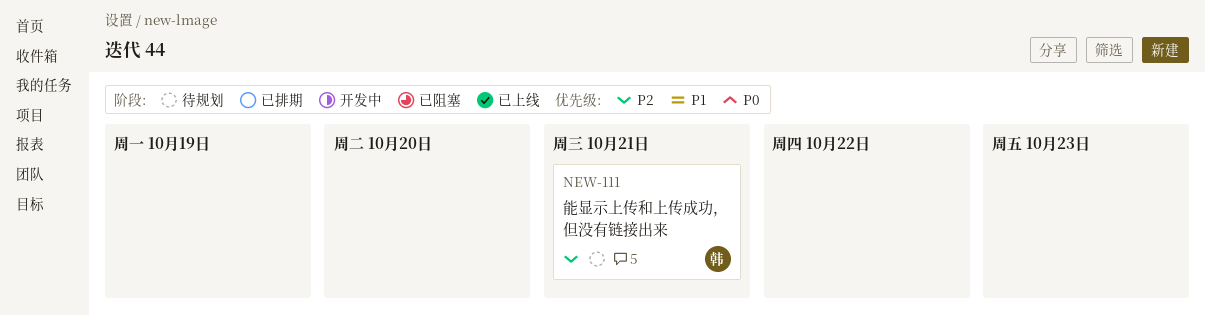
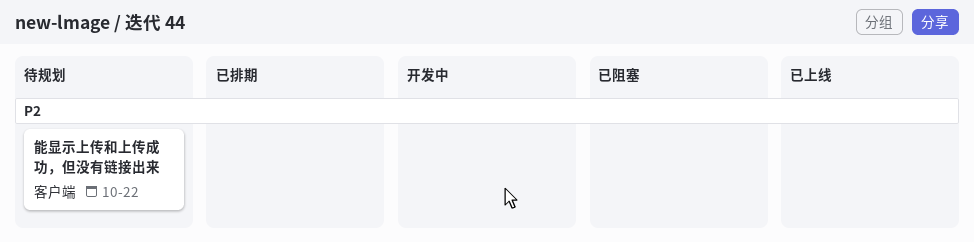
能显示上传和上传成功，但没有链接出来, due: Oct 21 -> Oct 22

